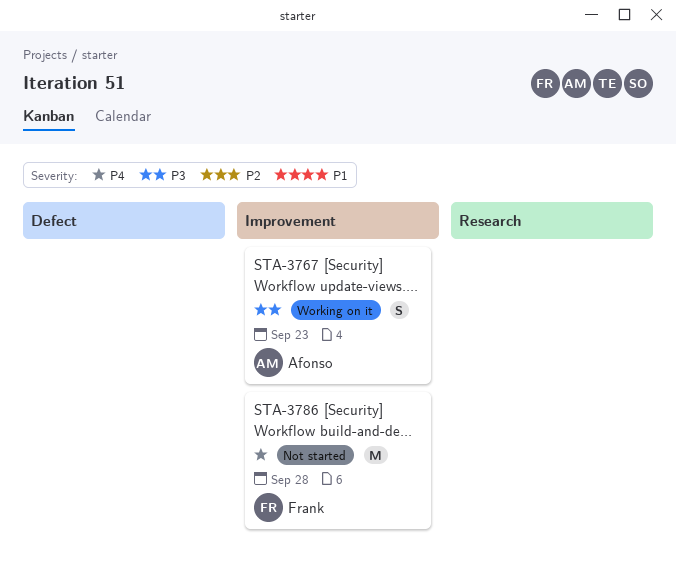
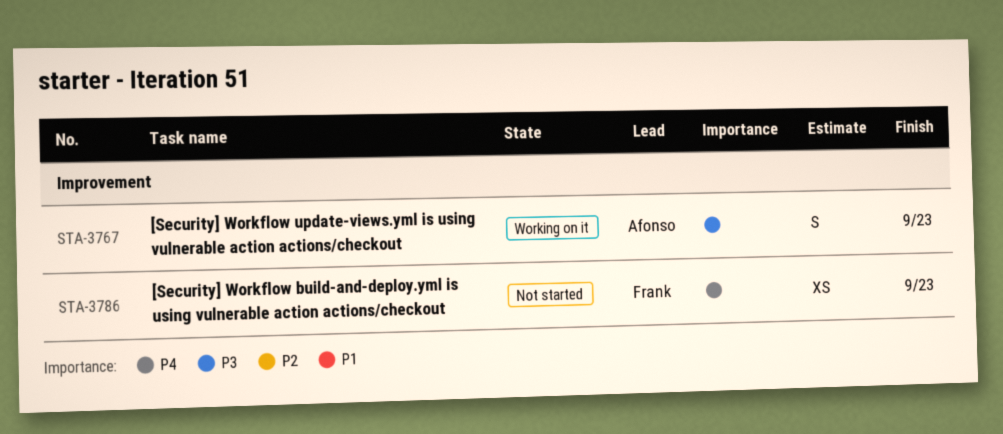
STA-3786, estimate: M -> XS
STA-3786, due: Sep 28 -> Sep 23

